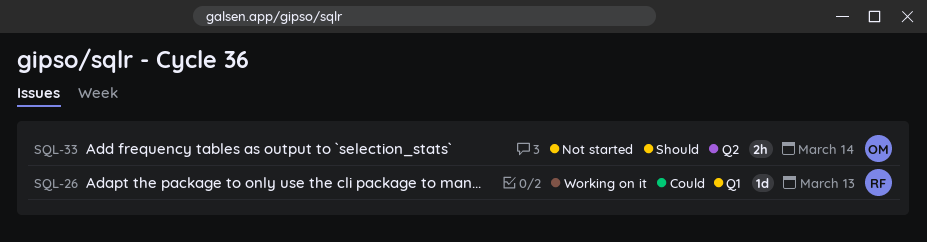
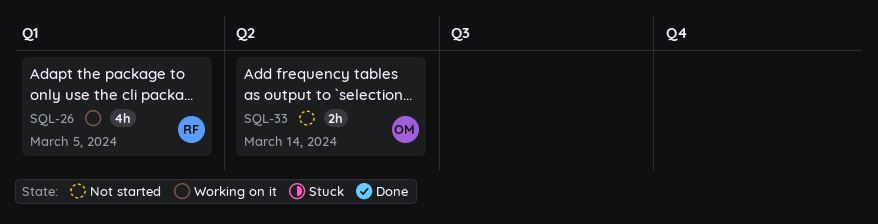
SQL-26, estimate: 1d -> 4h
SQL-26, due: Mar 13 -> Mar 5

